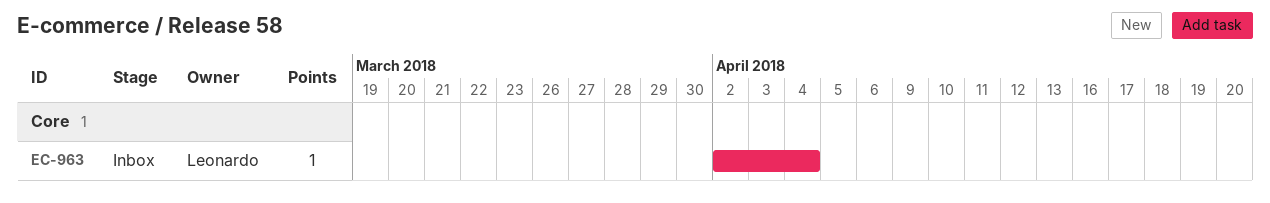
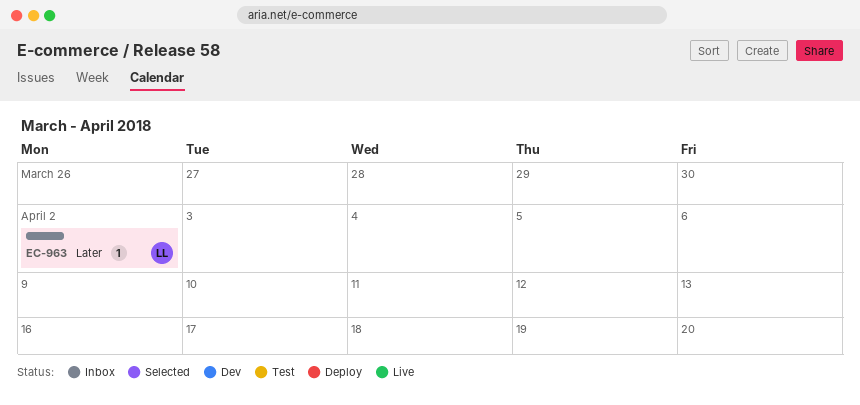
EC-963, due: Apr 4 -> Apr 2

